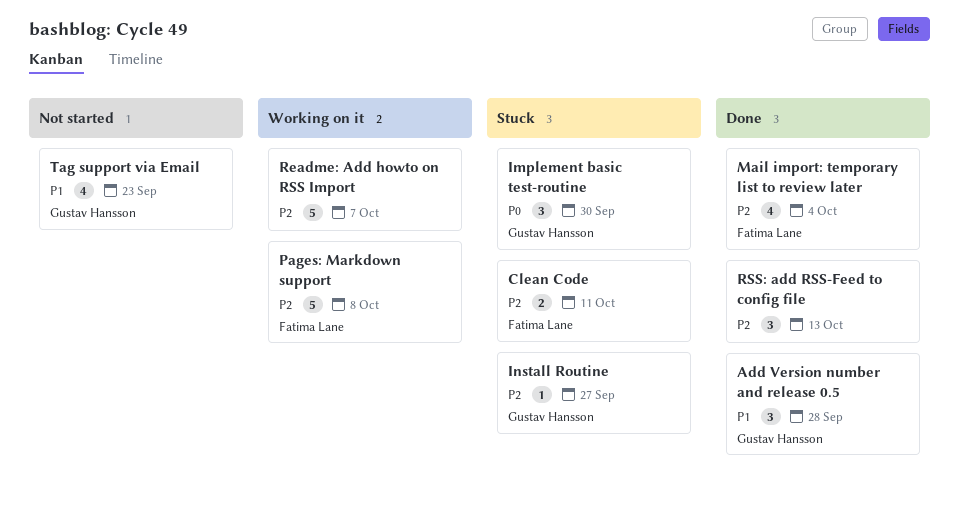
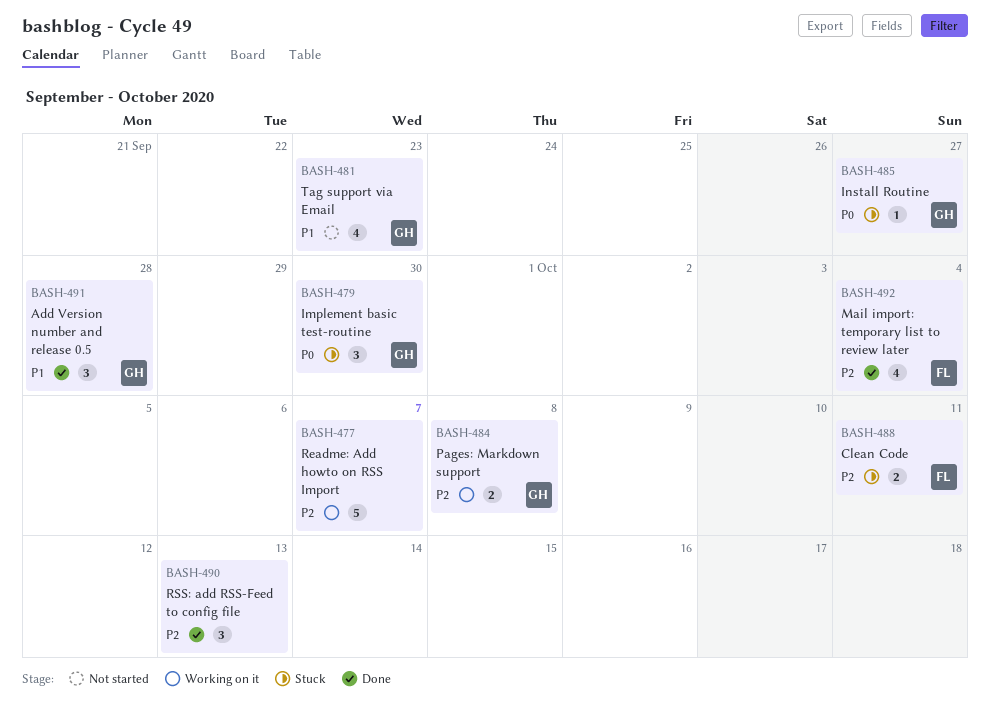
Install Routine, priority: P2 -> P0
Pages: Markdown support, owner: Fatima Lane -> Gustav Hansson
Pages: Markdown support, estimate: 5 -> 2

